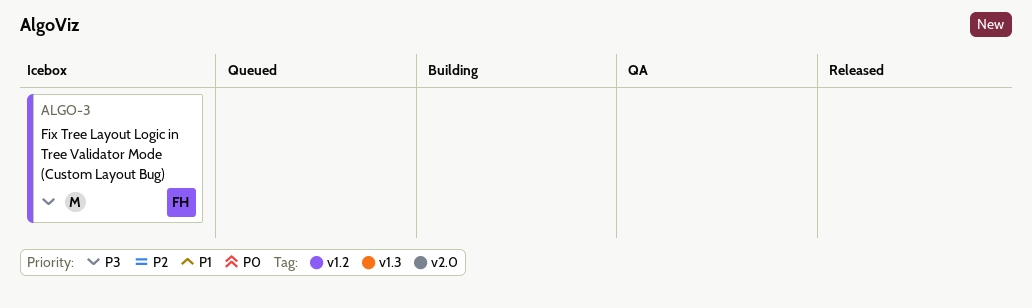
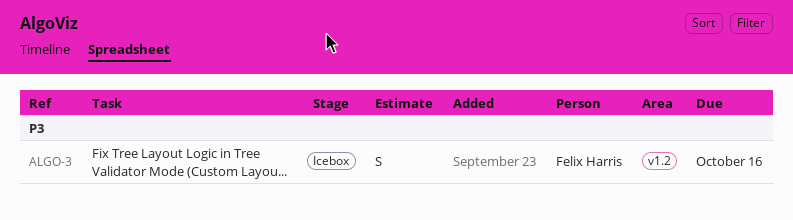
ALGO-3, estimate: M -> S

